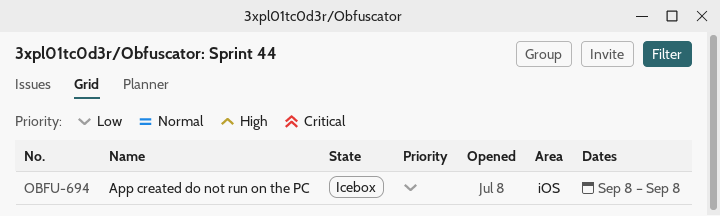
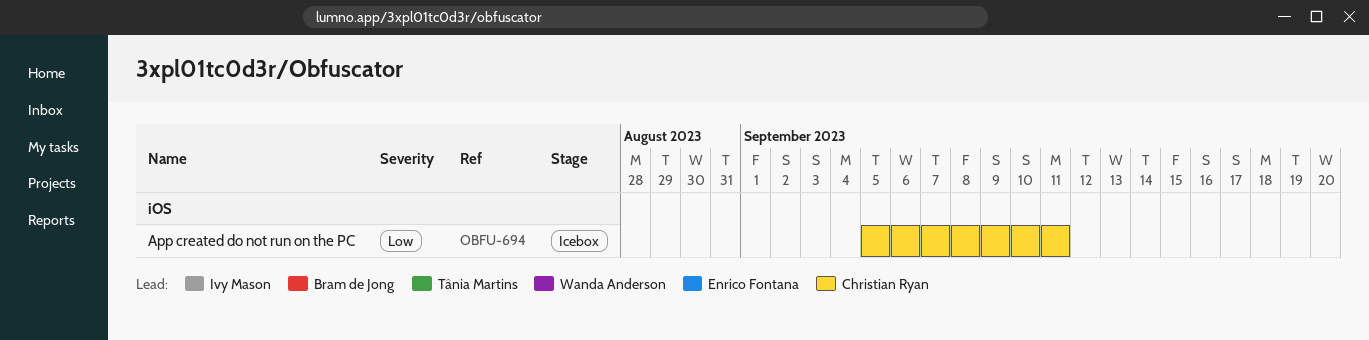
OBFU-694, start: Sep 8 -> Sep 5
OBFU-694, due: Sep 8 -> Sep 11

